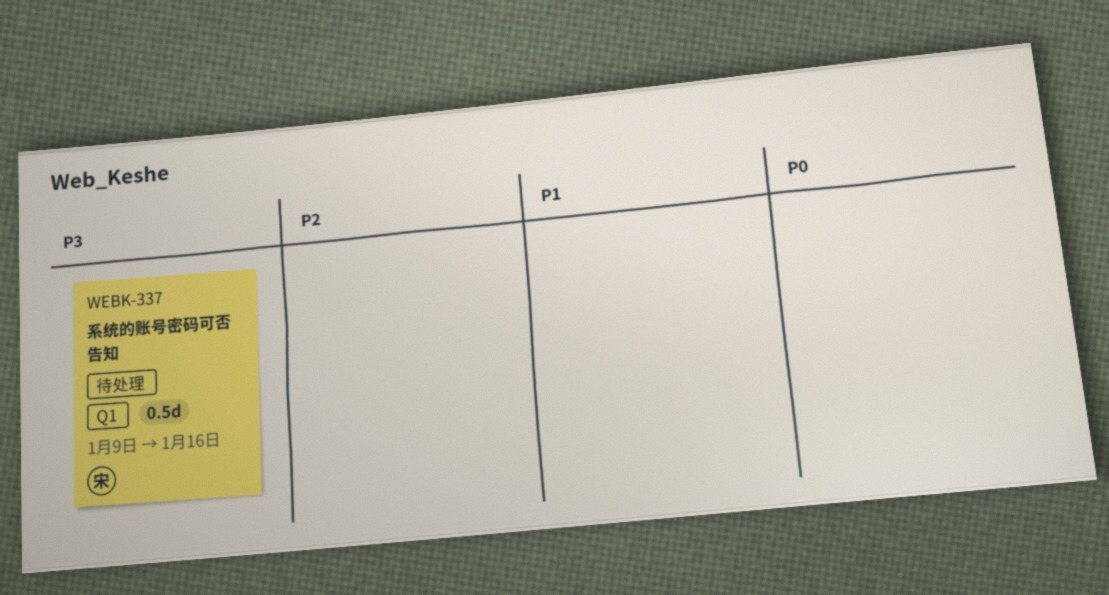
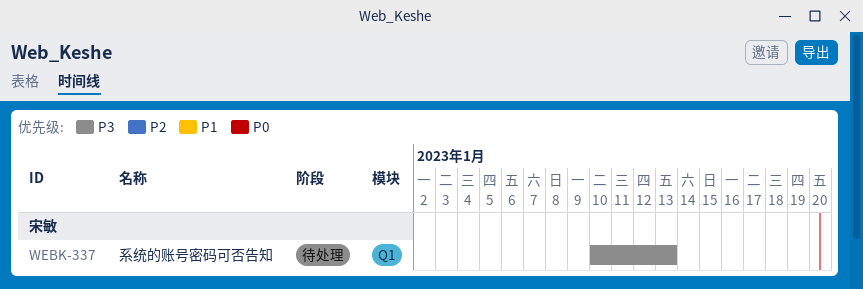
WEBK-337, start: Jan 9 -> Jan 10
WEBK-337, due: Jan 16 -> Jan 13

